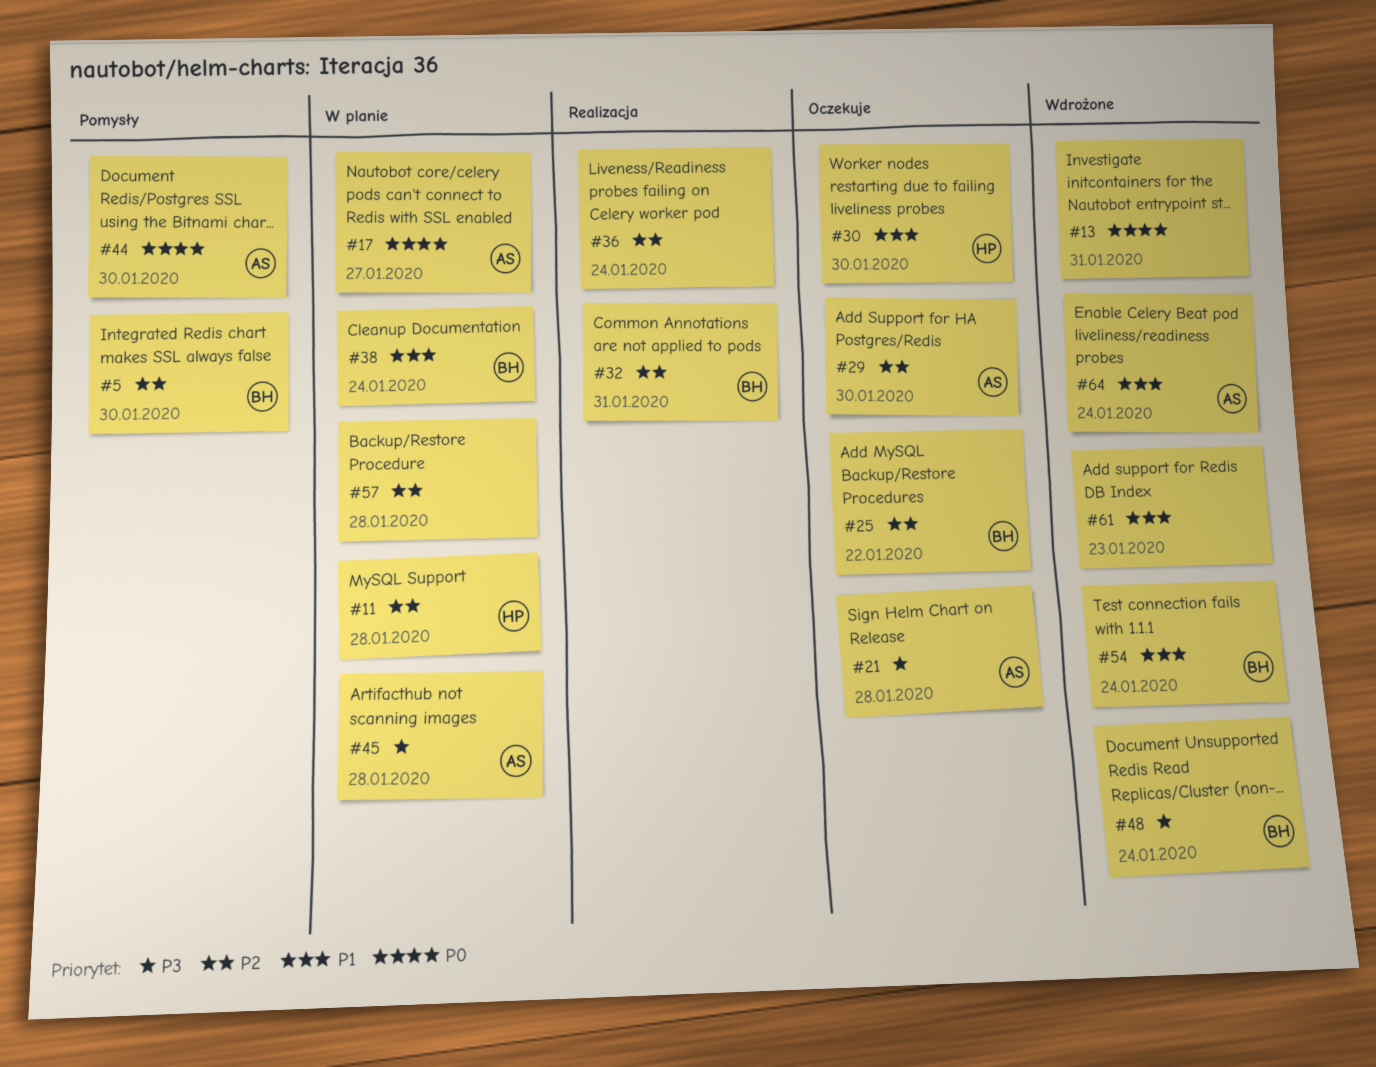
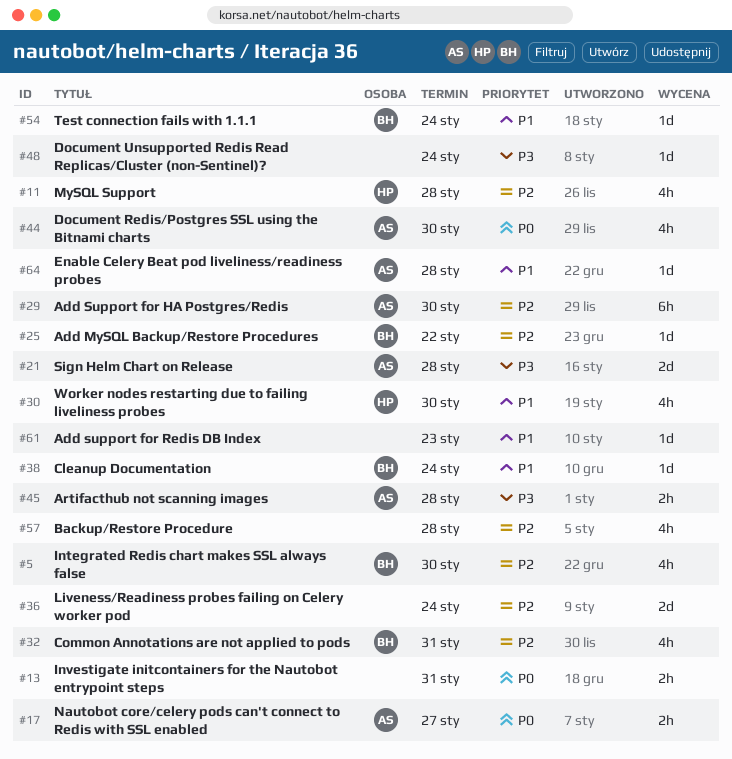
#48, owner: BH -> none
#64, due: Jan 24 -> Jan 28

